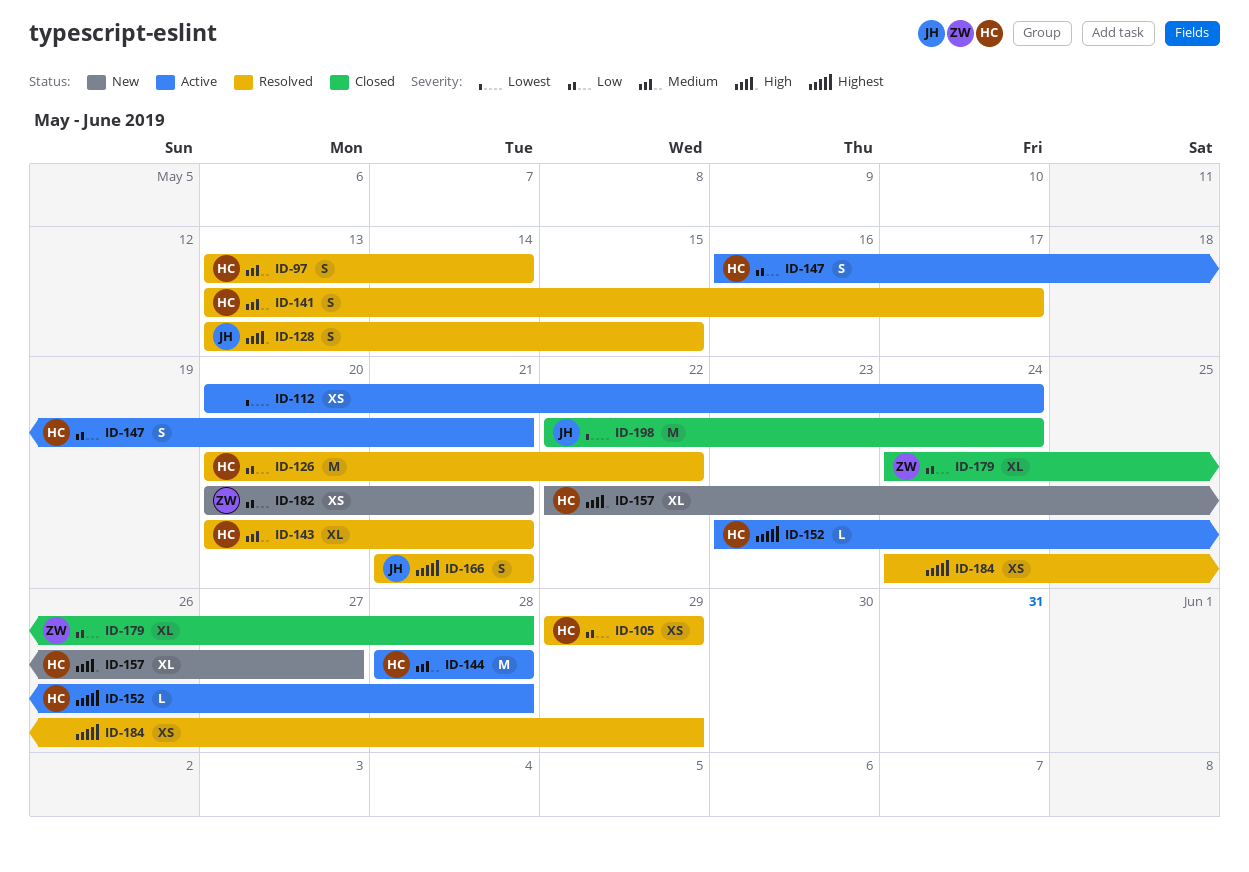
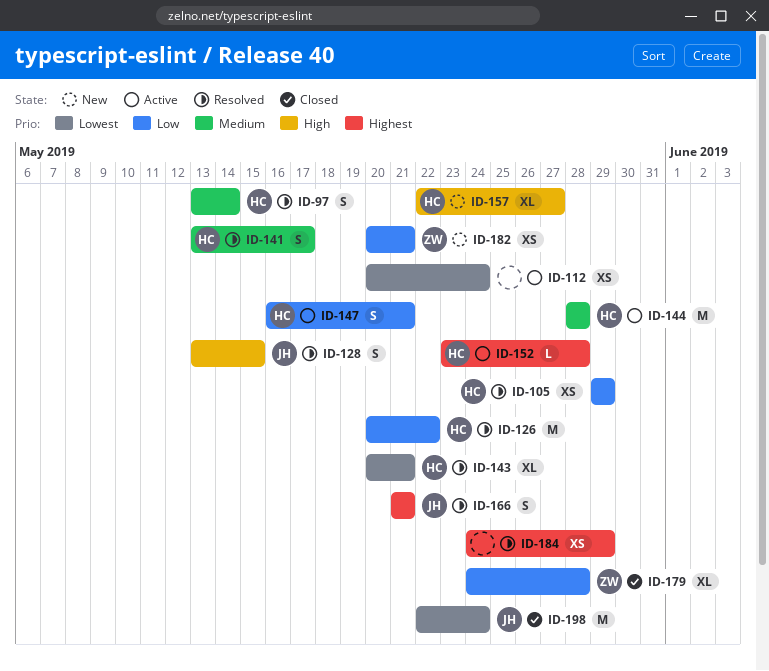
ID-143, priority: Medium -> Lowest

